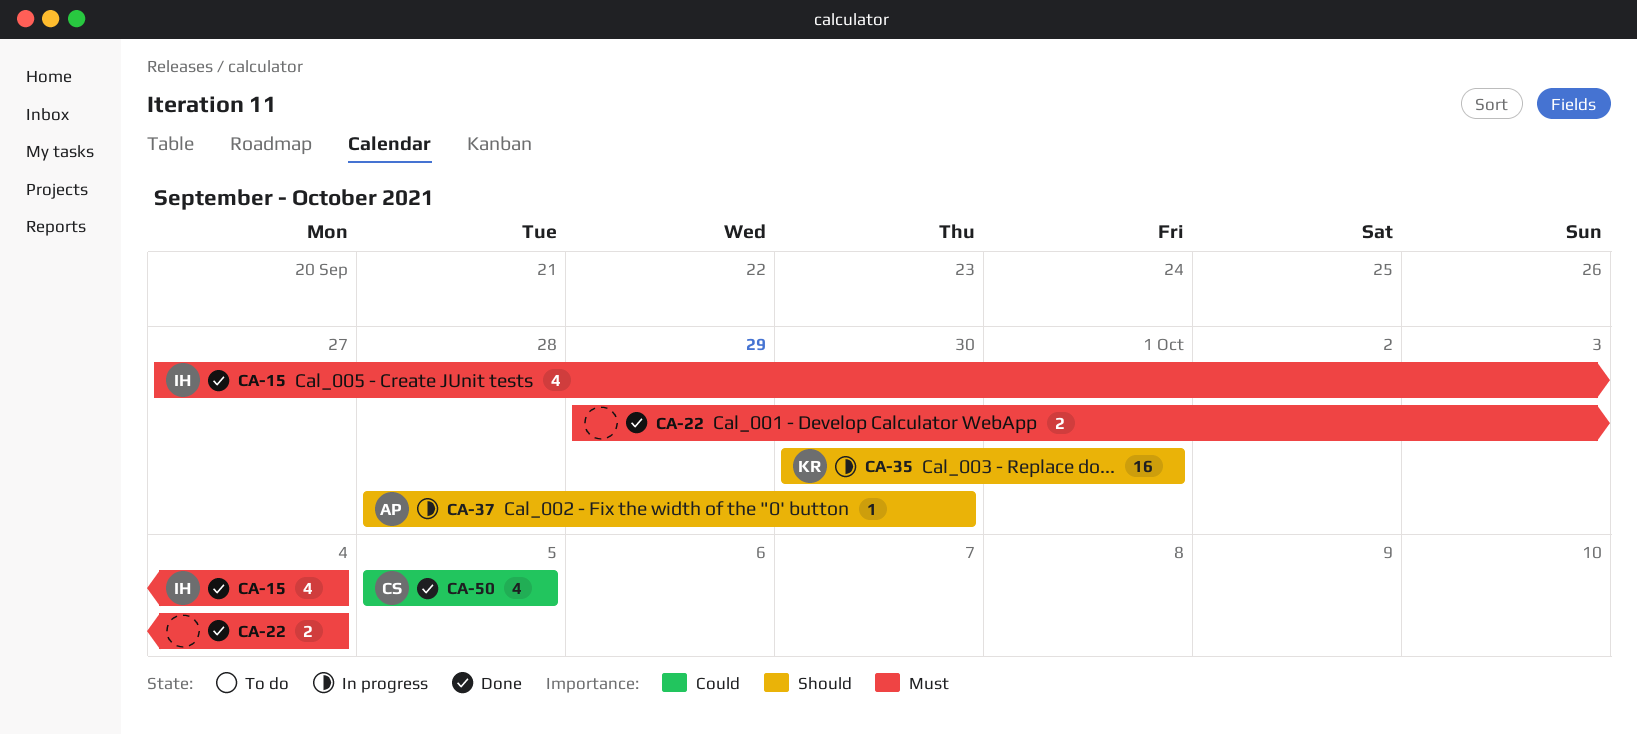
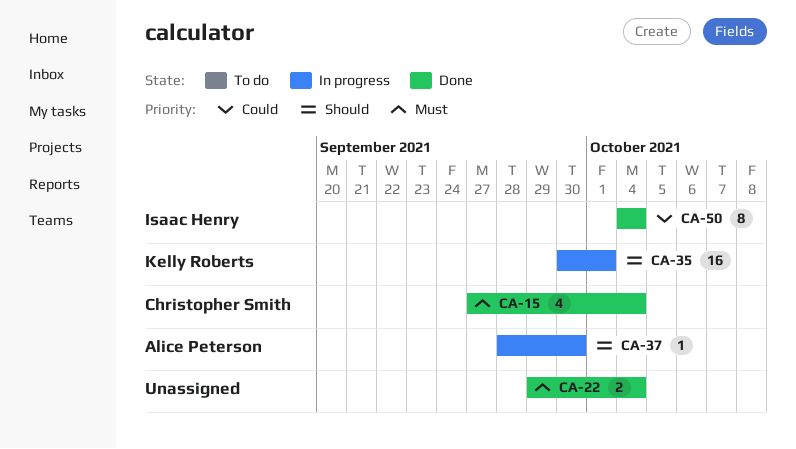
CA-15, owner: Isaac Henry -> Christopher Smith
CA-50, owner: Christopher Smith -> Isaac Henry
CA-50, estimate: 4 -> 8
CA-50, start: Oct 5 -> Oct 4
CA-50, due: Oct 5 -> Oct 4

